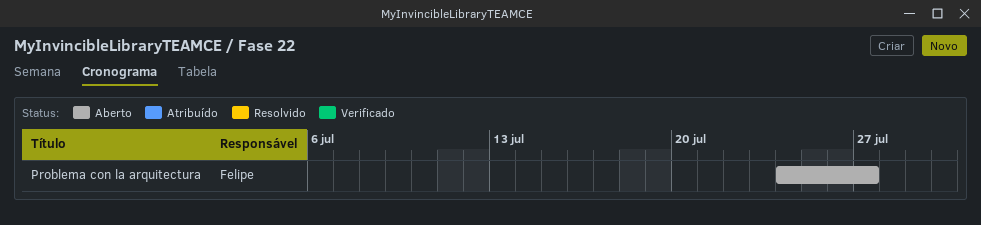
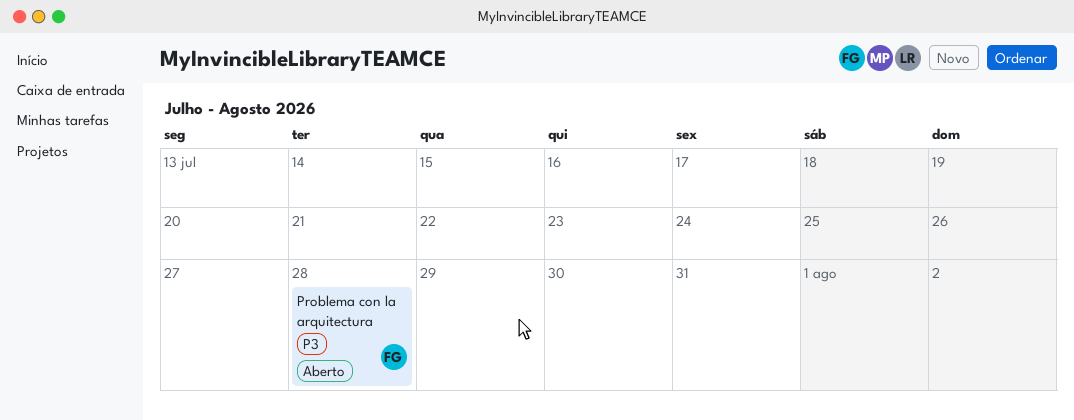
Problema con la arquitectura, due: Jul 27 -> Jul 28

